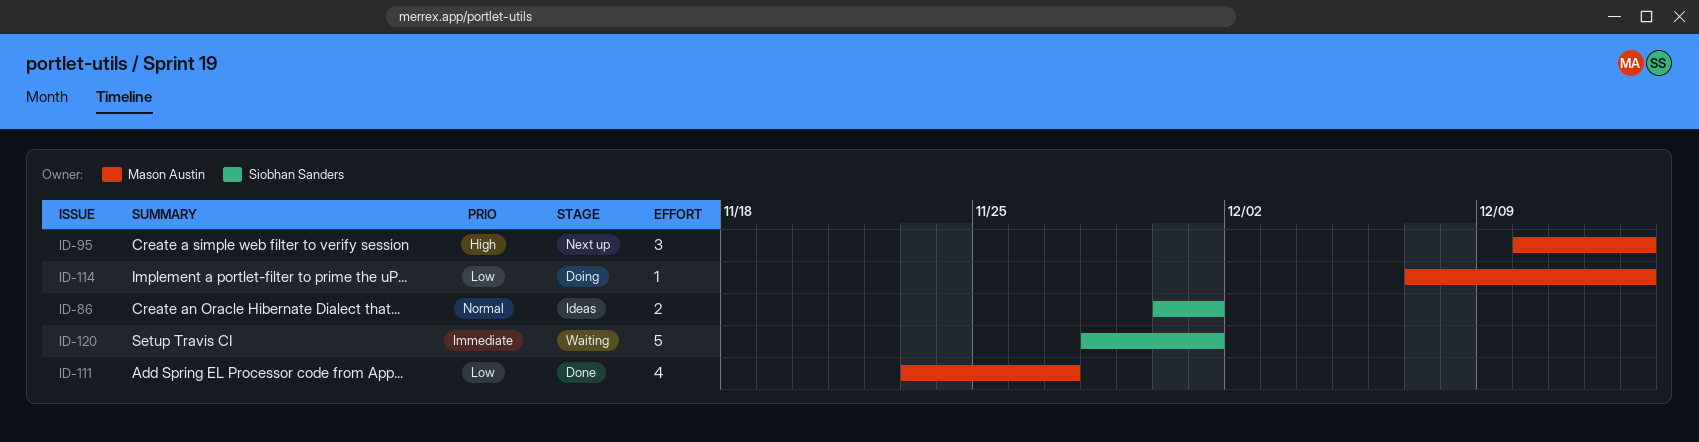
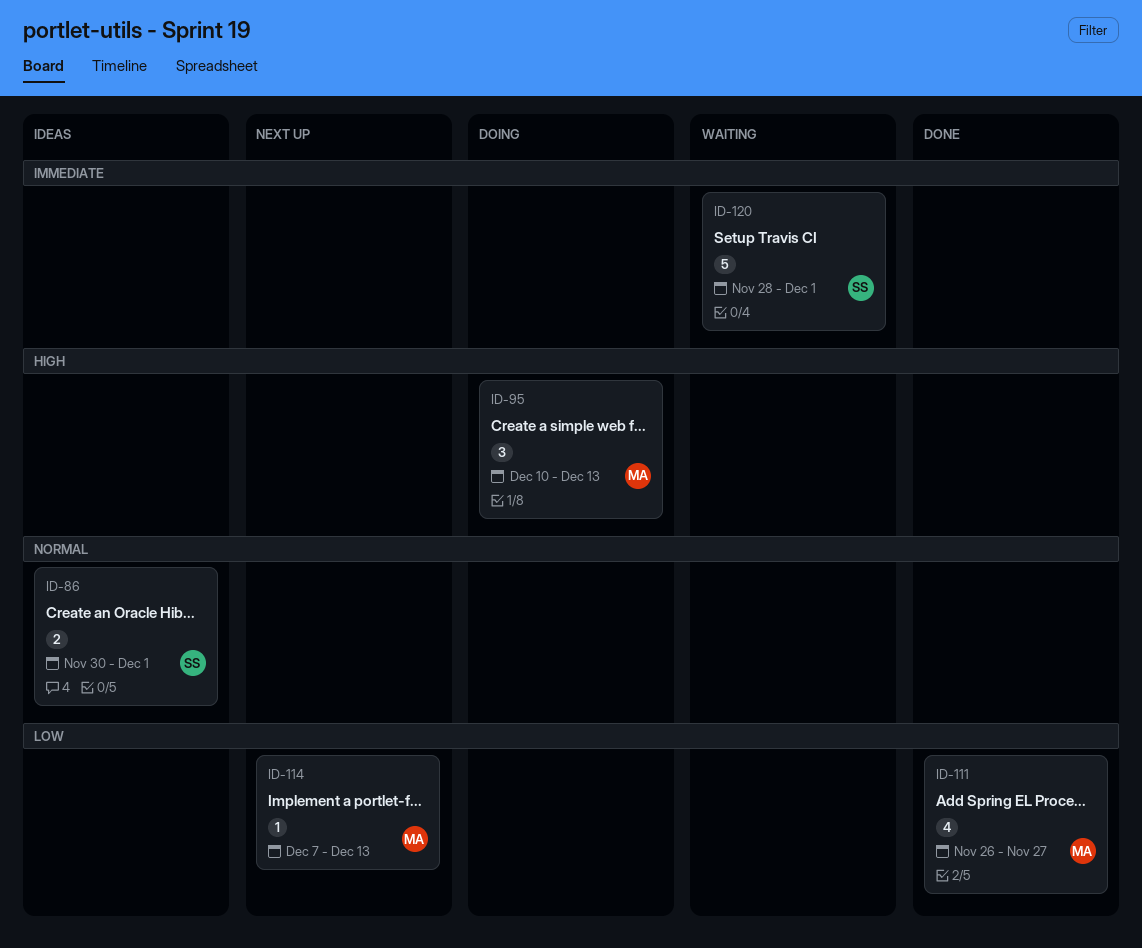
ID-95, status: Next up -> Doing
ID-111, start: Nov 23 -> Nov 26
ID-114, status: Doing -> Next up

